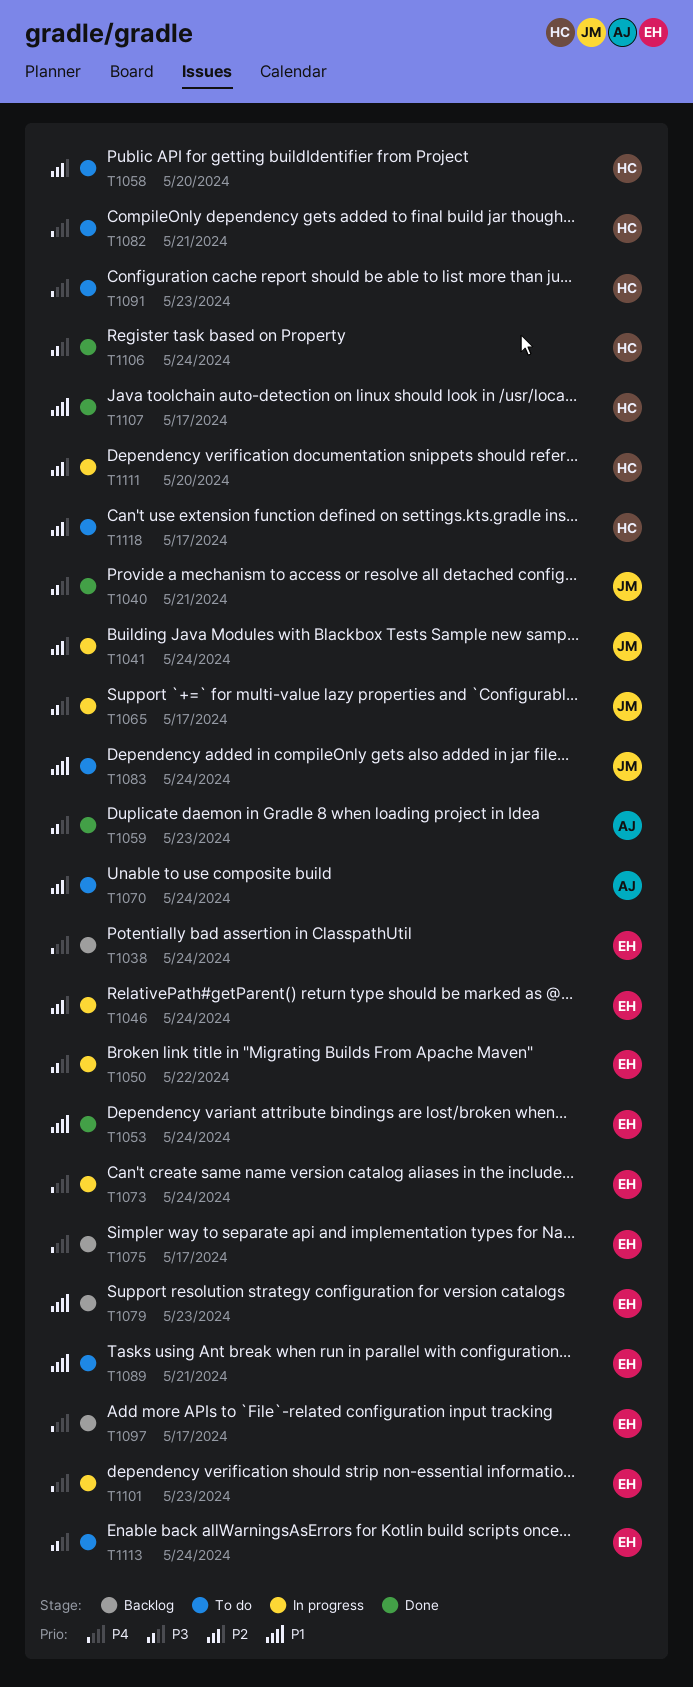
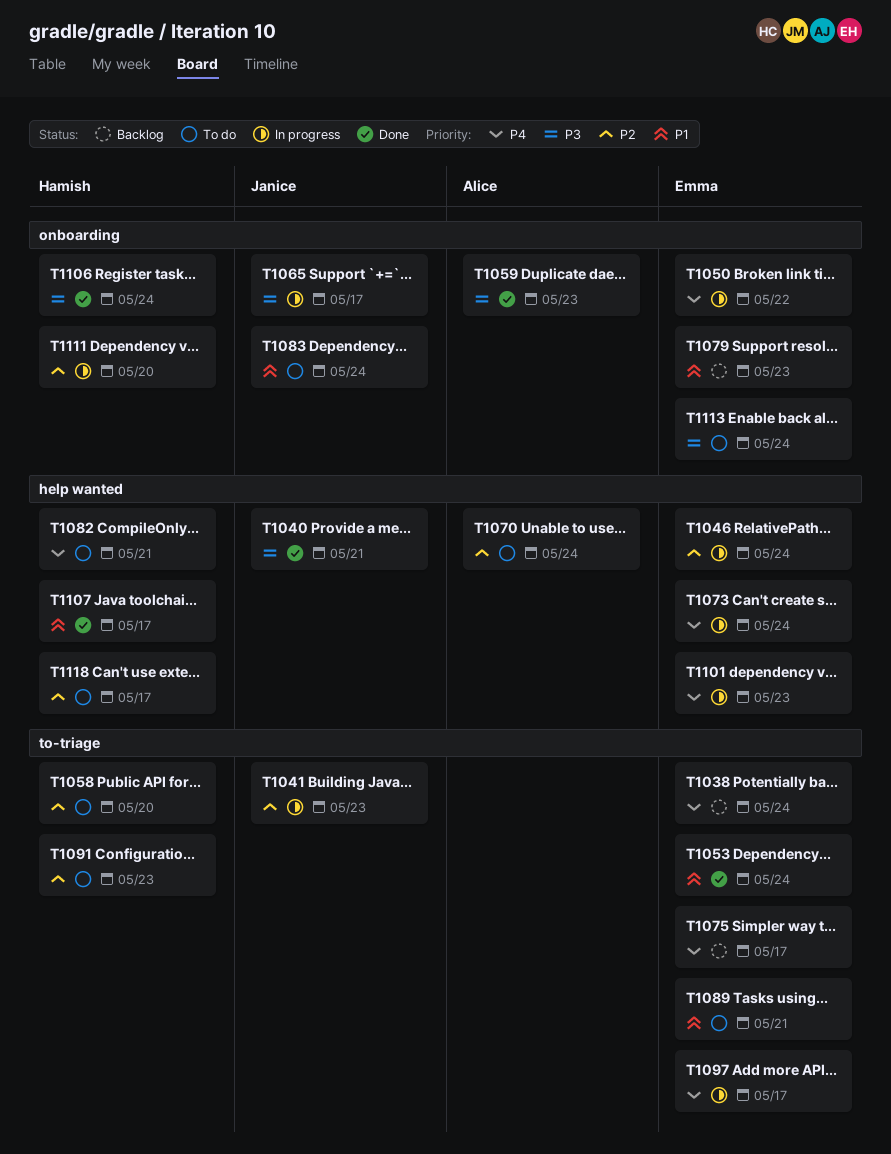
T1041, due: May 24 -> May 23
T1050, priority: P3 -> P4
T1091, priority: P4 -> P2
T1097, status: Backlog -> In progress

